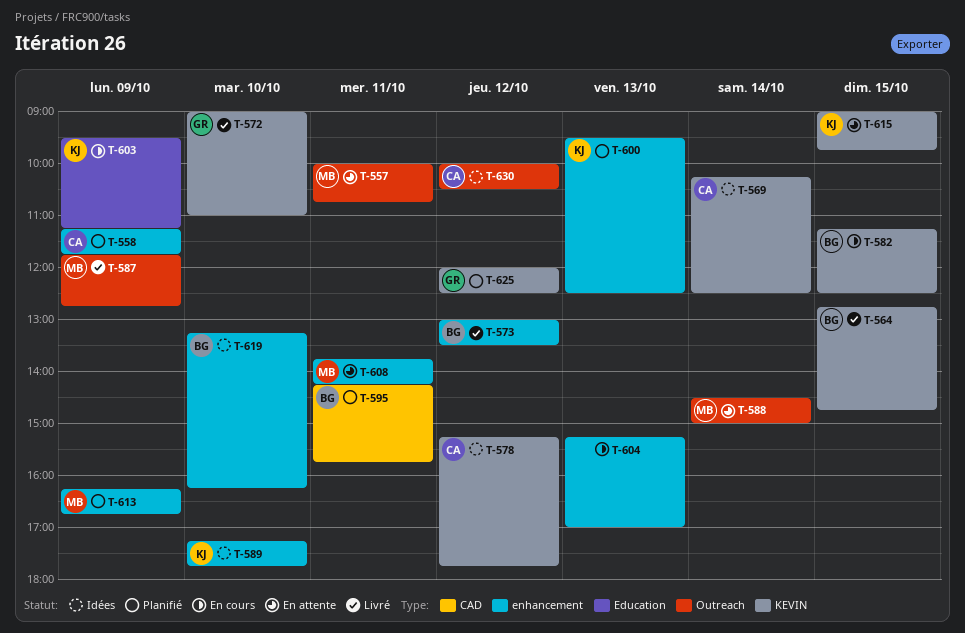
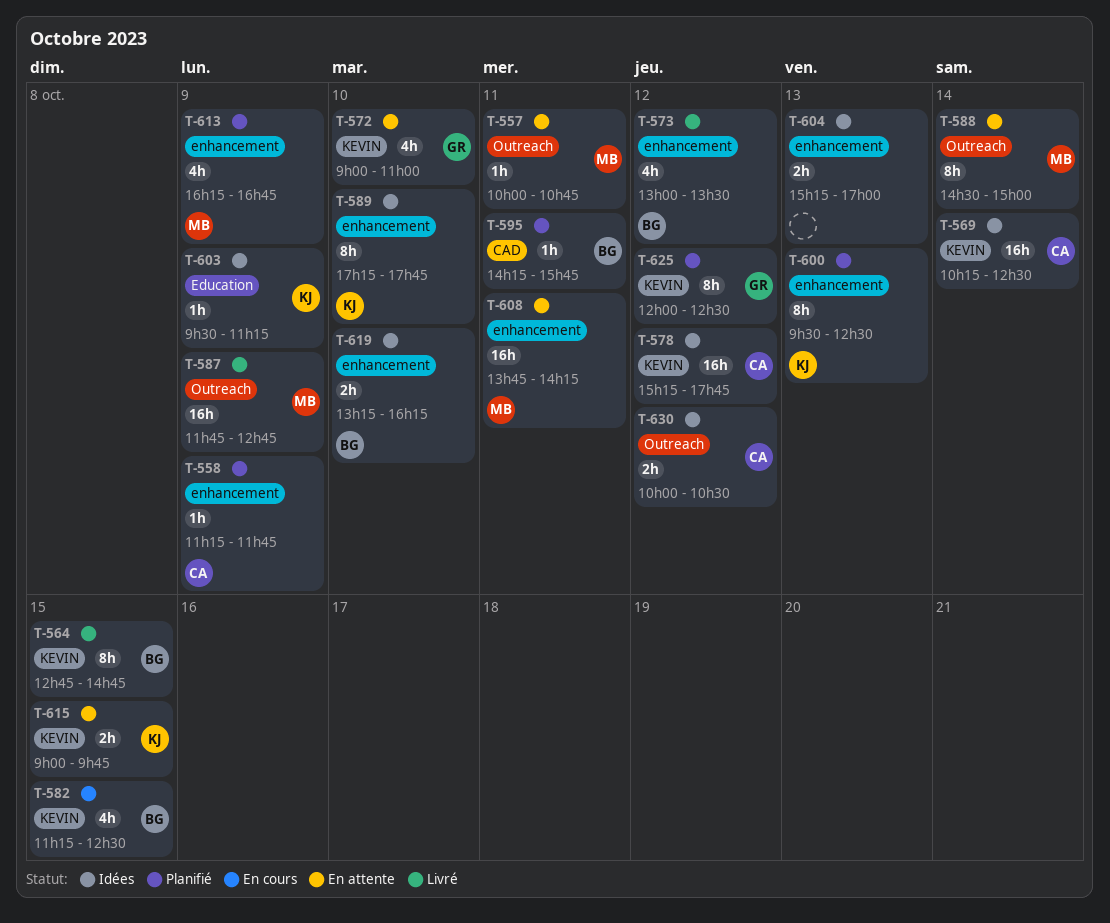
T-572, status: Livré -> En attente
T-603, status: En cours -> Idées
T-604, status: En cours -> Idées

